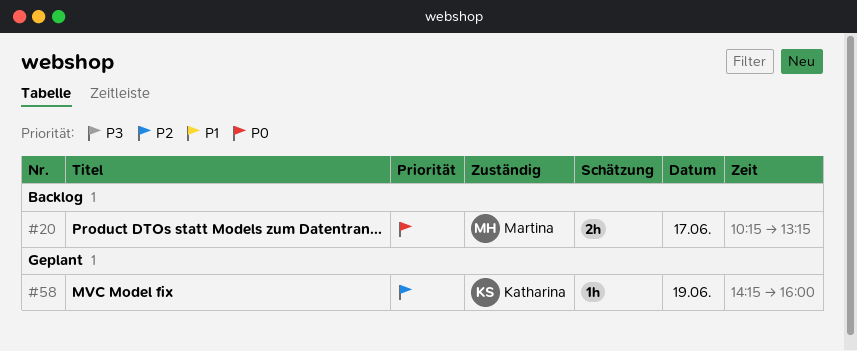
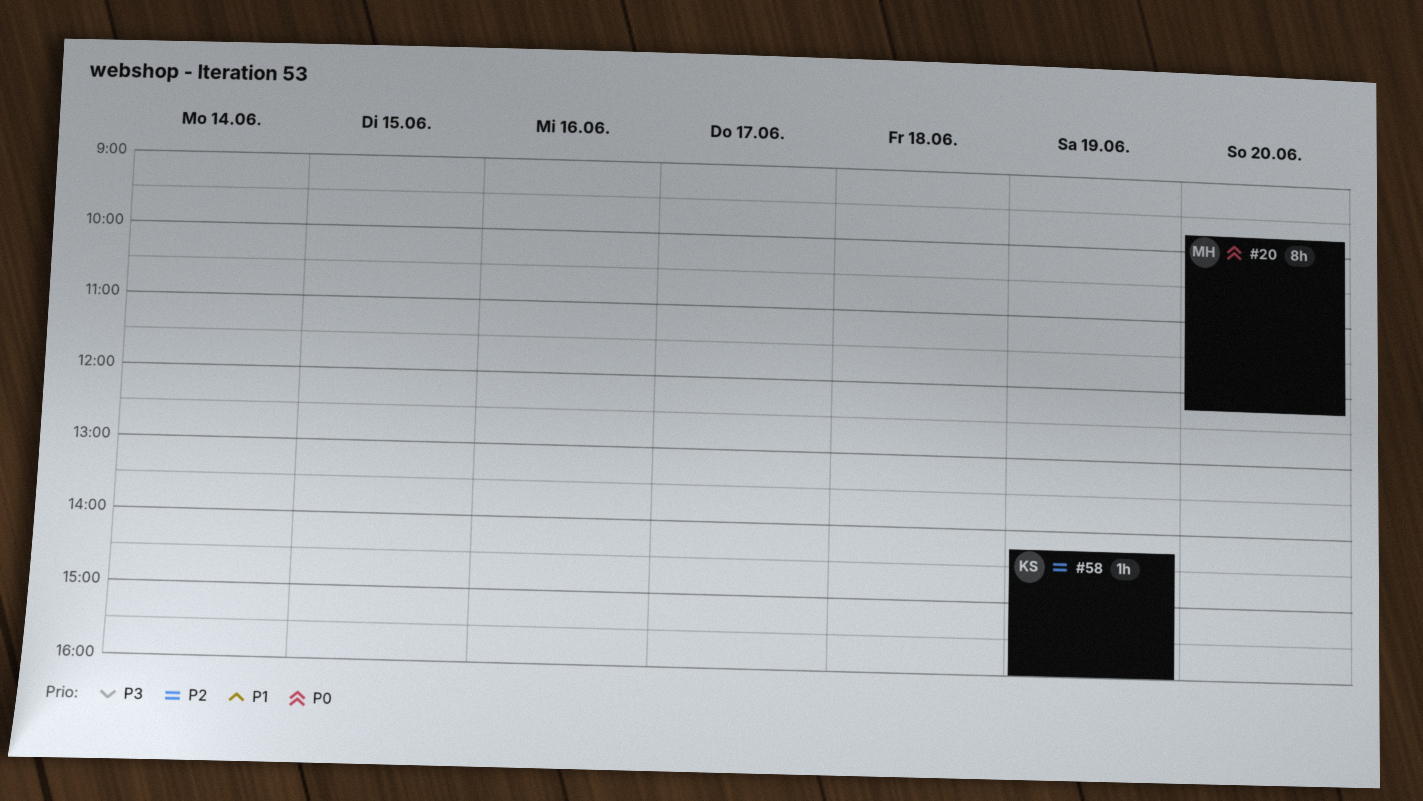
#20, estimate: 2h -> 8h
#20, day: Jun 17 -> Jun 20
#20, begins: 10:15 -> 09:45
#20, ends: 13:15 -> 12:15

